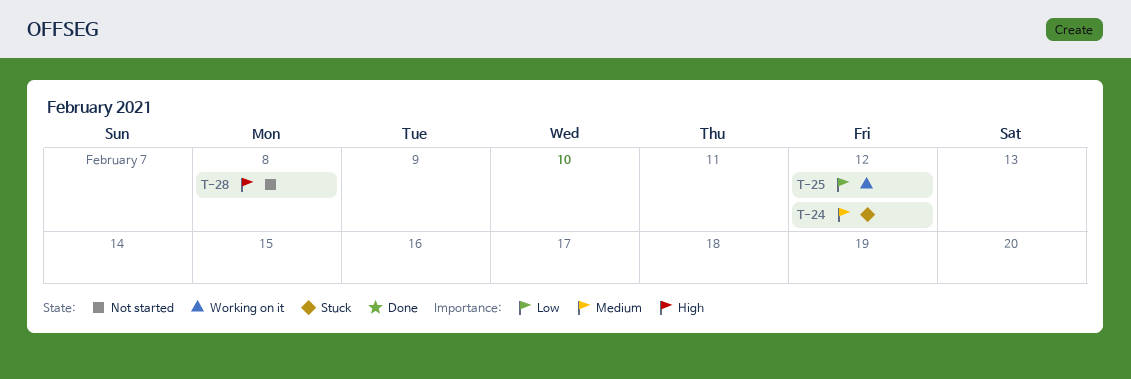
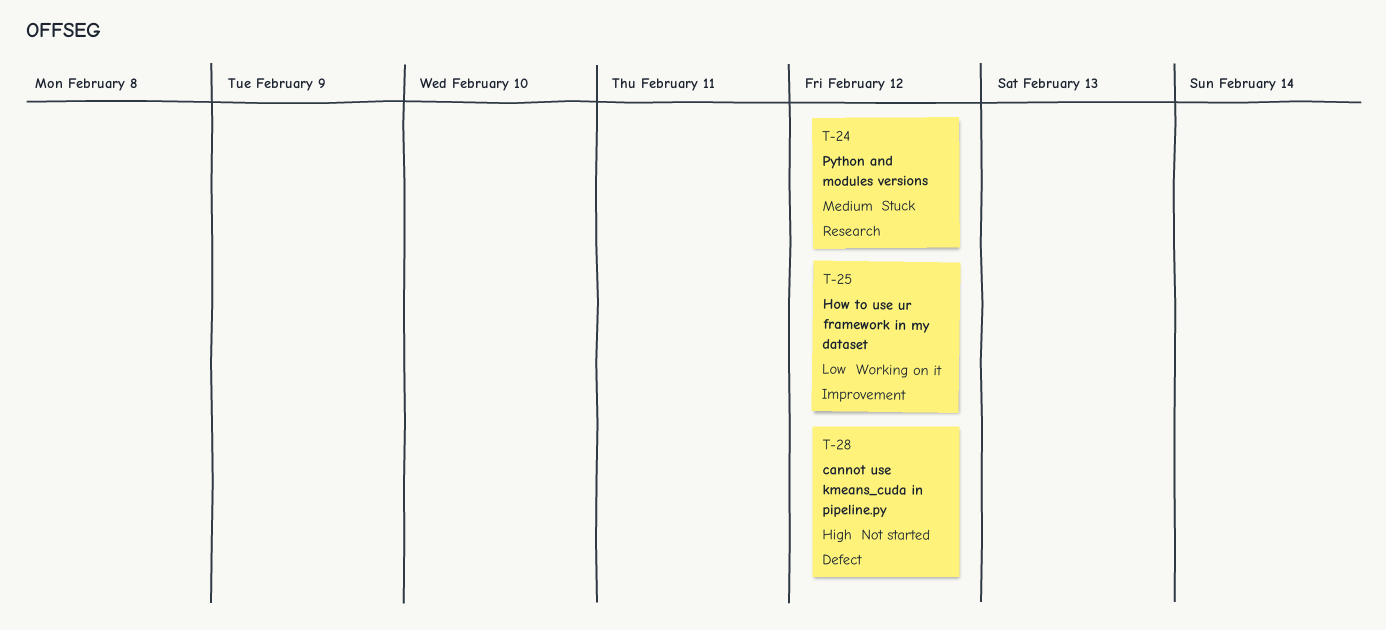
T-28, due: Feb 8 -> Feb 12

